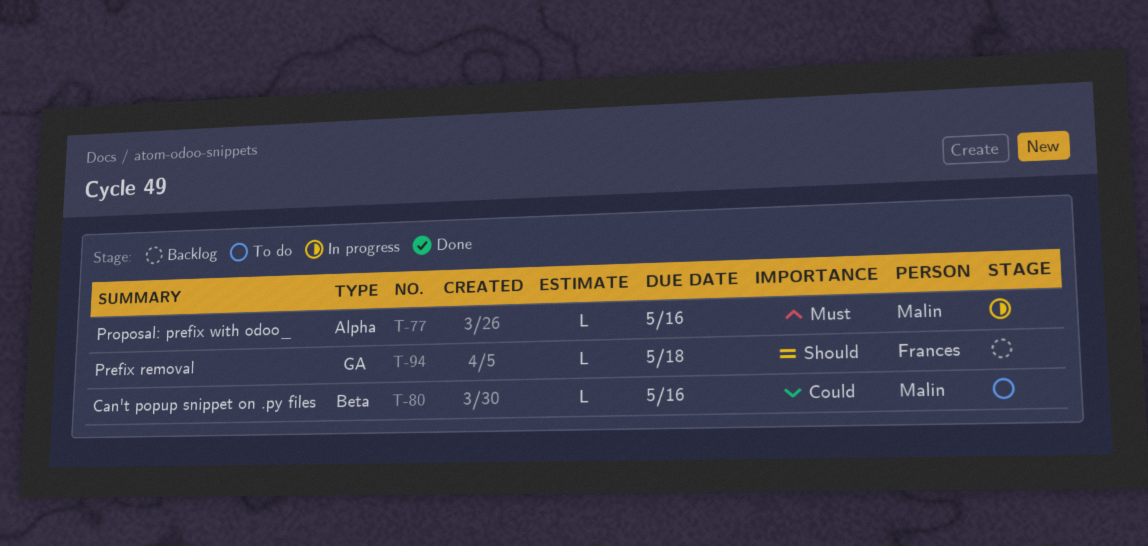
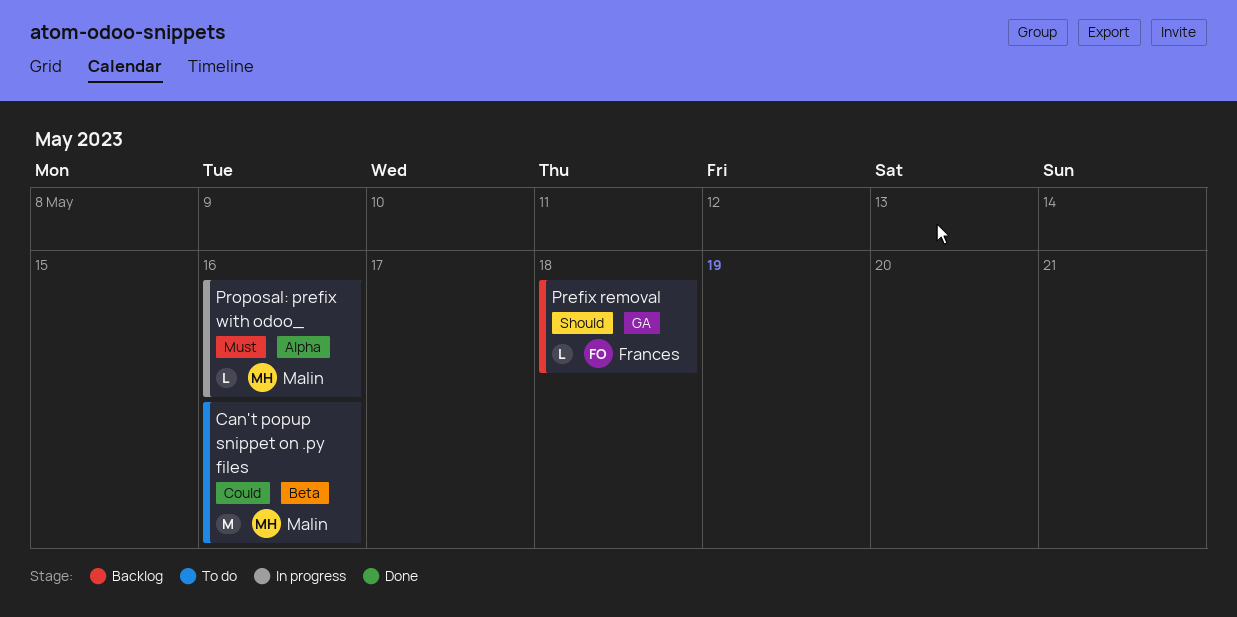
Can't popup snippet on .py files, estimate: L -> M

